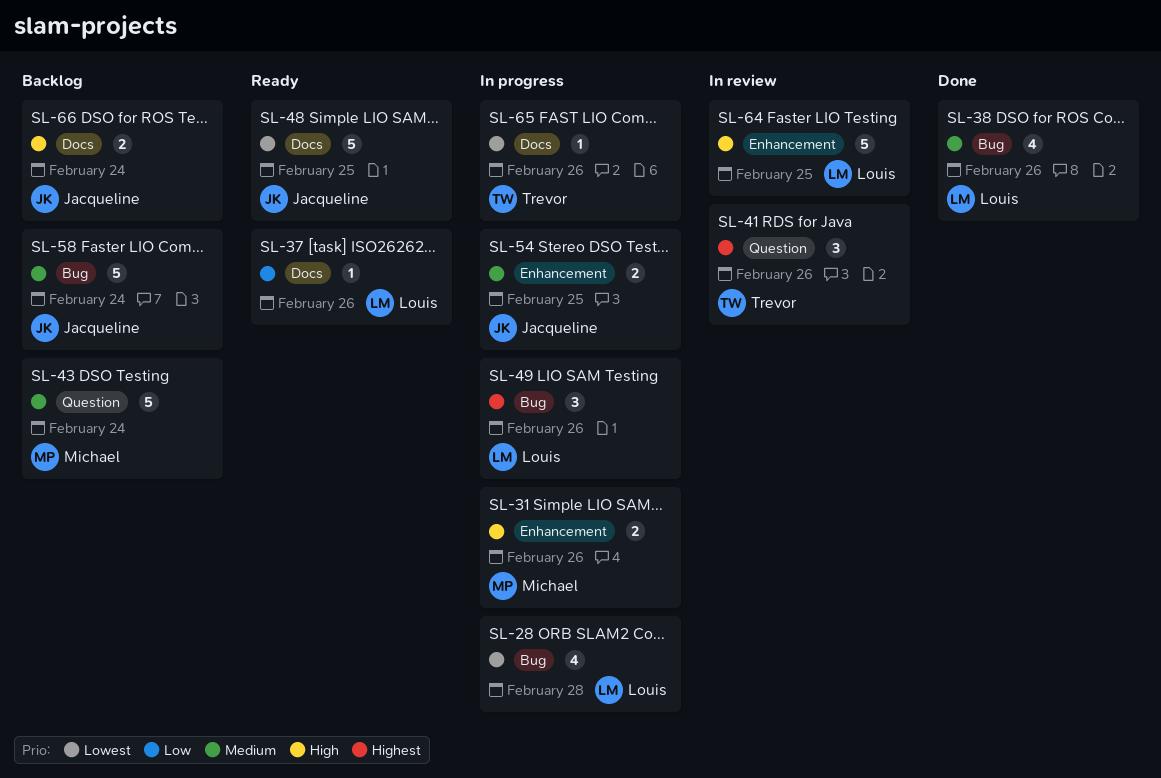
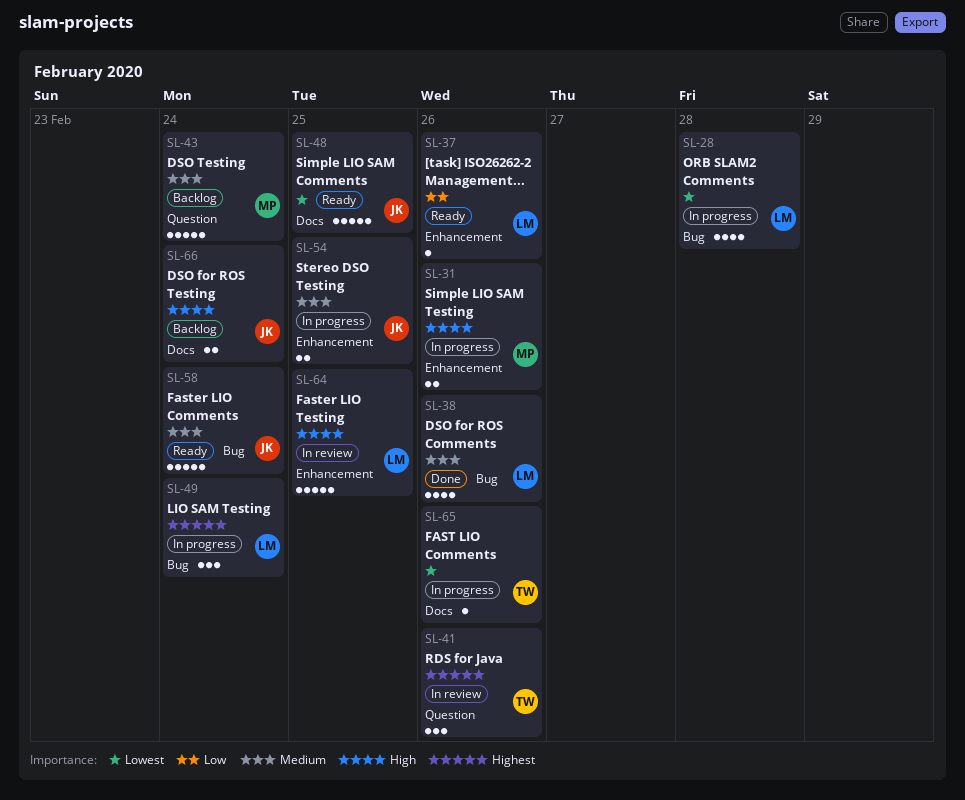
SL-37, label: Docs -> Enhancement
SL-49, due: Feb 26 -> Feb 24
SL-58, status: Backlog -> Ready

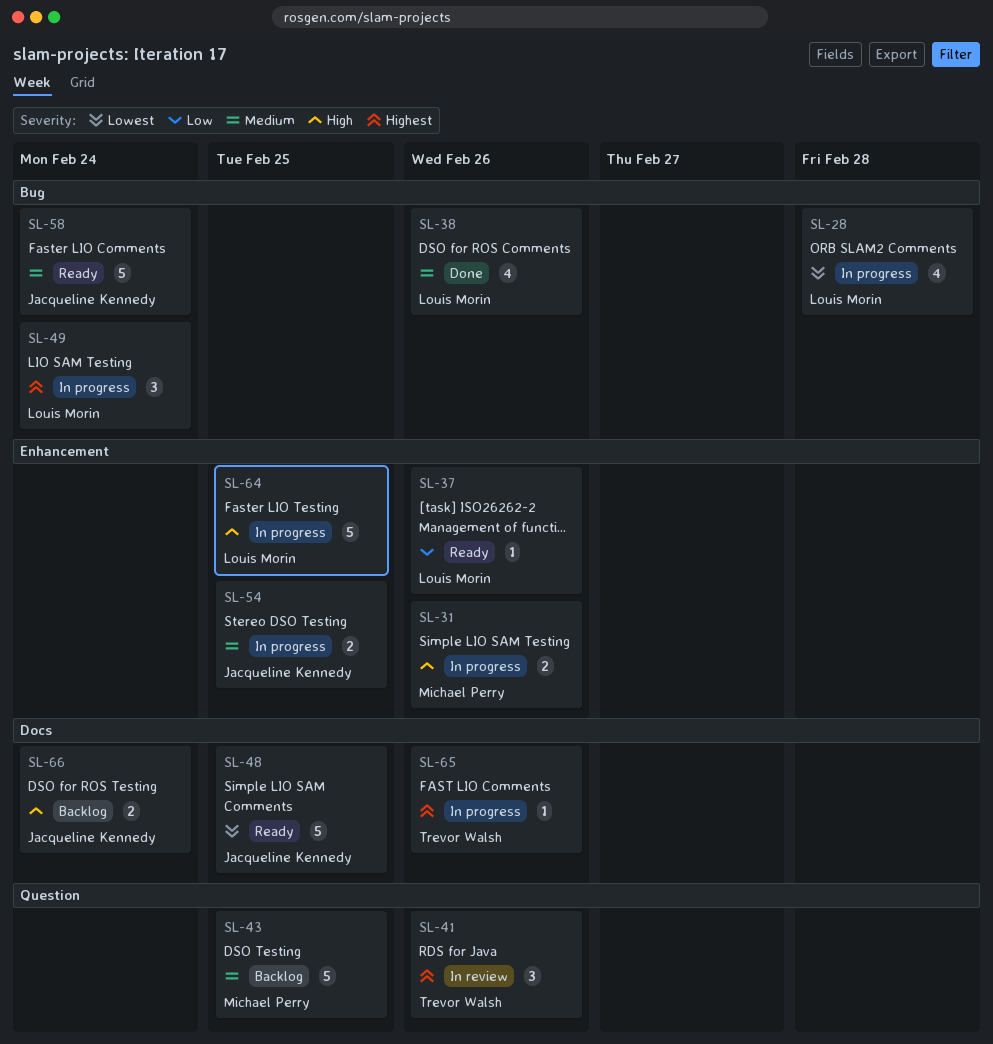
SL-43, due: Feb 24 -> Feb 25
SL-64, status: In review -> In progress
SL-65, priority: Lowest -> Highest

